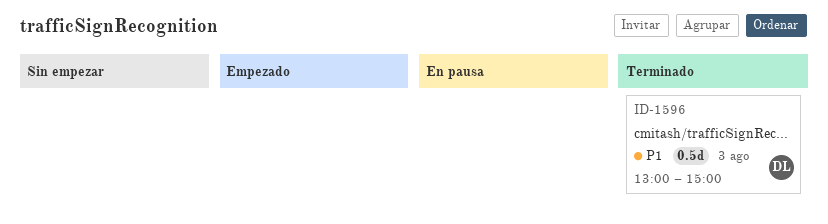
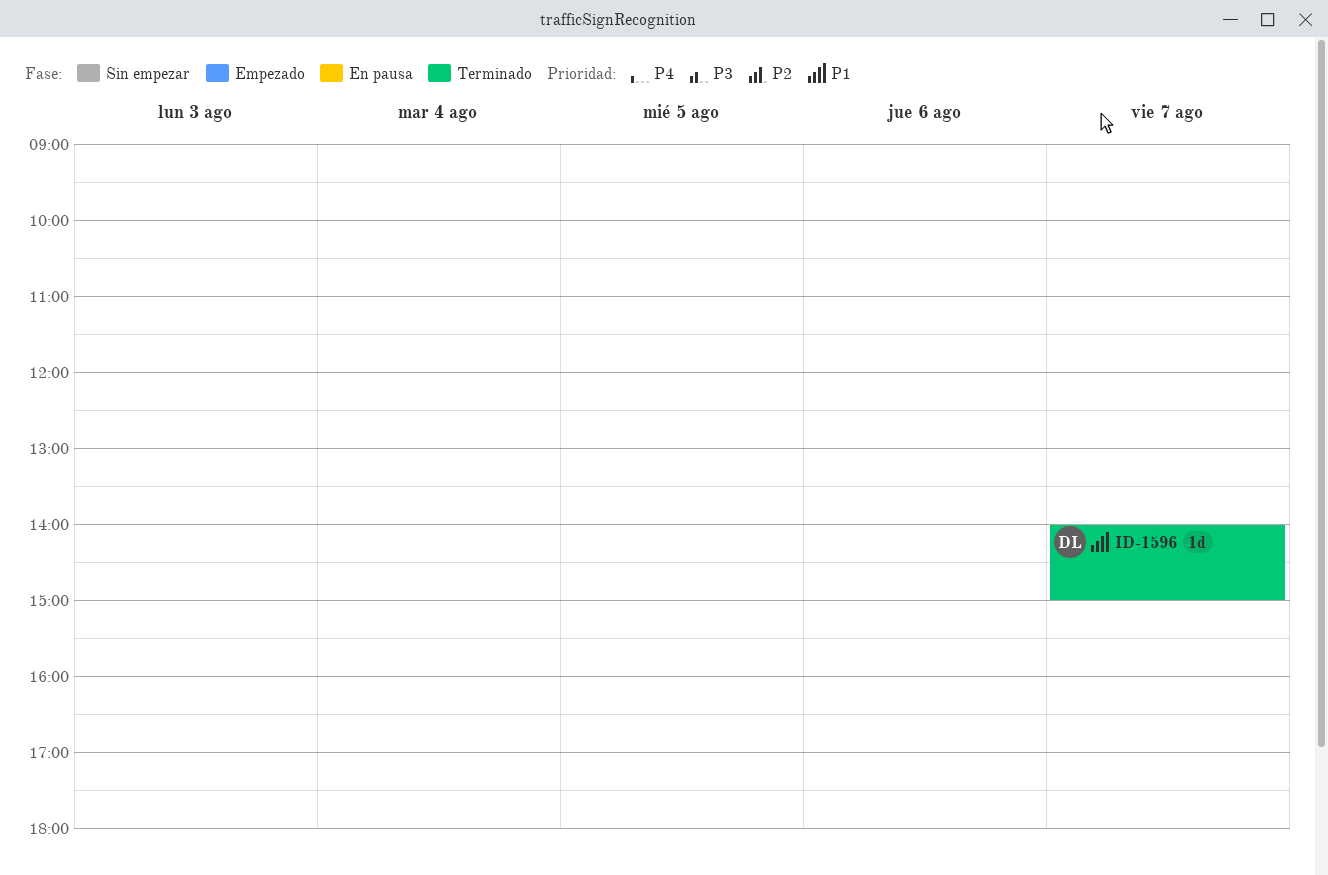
ID-1596, estimate: 0.5d -> 1d
ID-1596, day: Aug 3 -> Aug 7
ID-1596, begins: 13:00 -> 14:00

